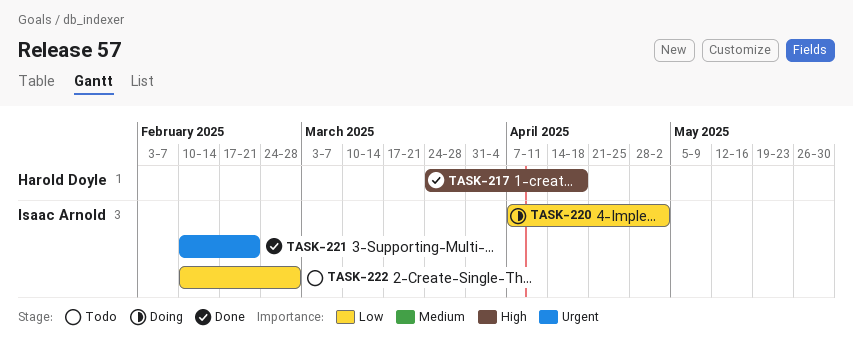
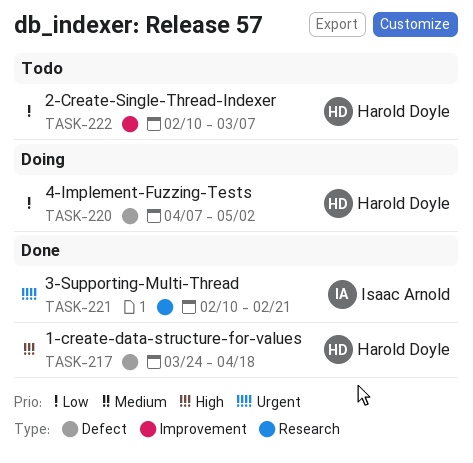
TASK-220, owner: Isaac Arnold -> Harold Doyle
TASK-222, owner: Isaac Arnold -> Harold Doyle
TASK-222, due: Feb 28 -> Mar 7

